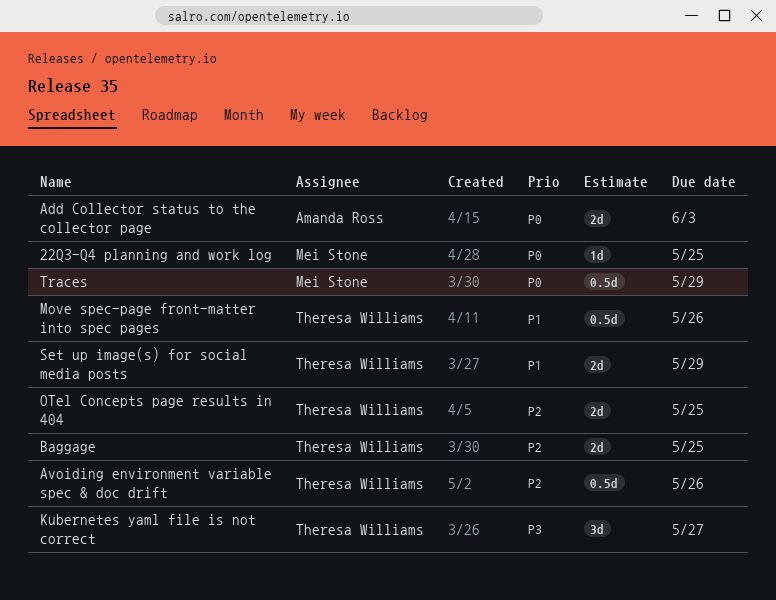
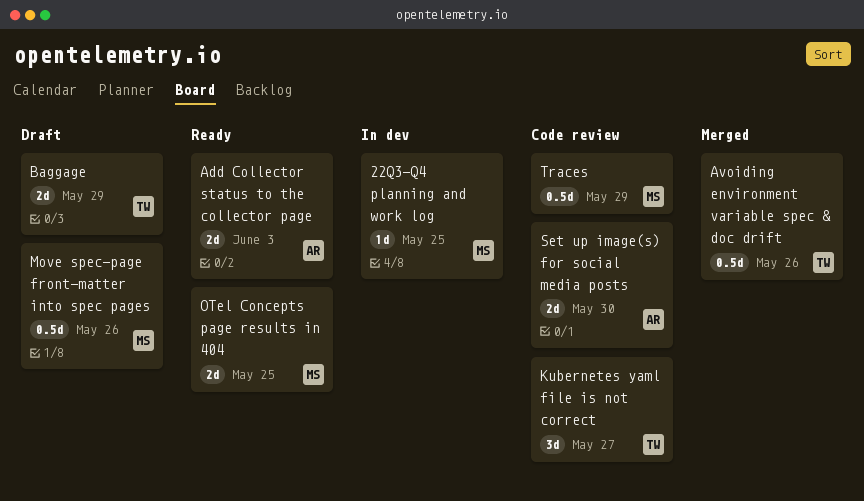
Baggage, due: May 25 -> May 29
Move spec-page front-matter into spec pages, owner: Theresa Williams -> Mei Stone
OTel Concepts page results in 404, owner: Theresa Williams -> Mei Stone
Set up image(s) for social media posts, owner: Theresa Williams -> Amanda Ross
Set up image(s) for social media posts, due: May 29 -> May 30

